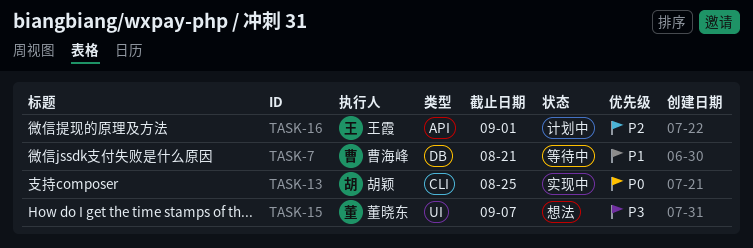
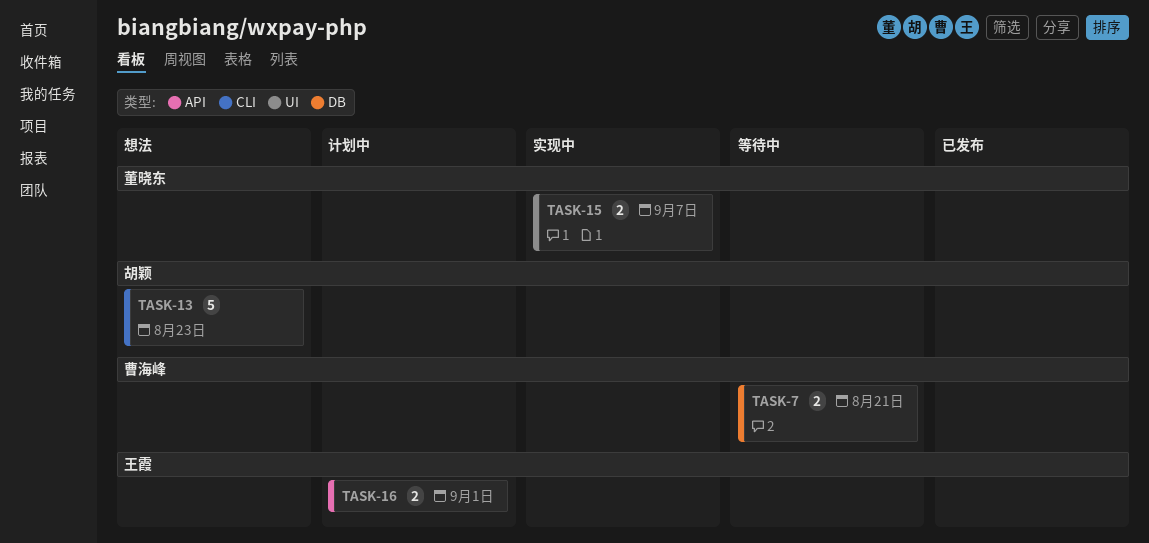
TASK-13, status: 实现中 -> 想法
TASK-13, due: Aug 25 -> Aug 23
TASK-15, status: 想法 -> 实现中

